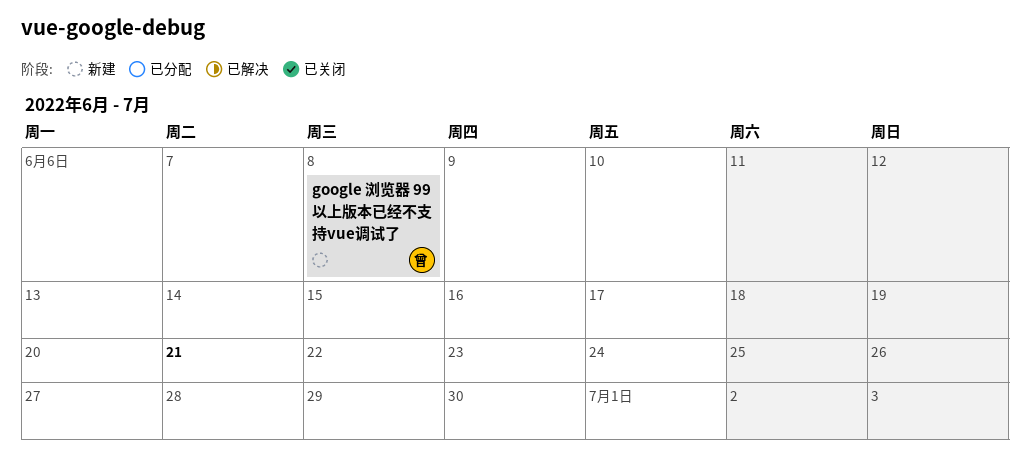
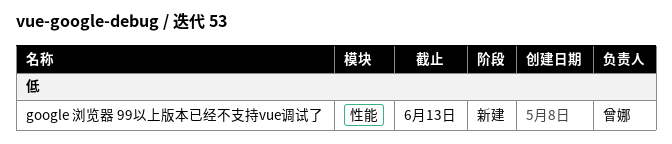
google 浏览器 99以上版本已经不支持vue调试了, due: Jun 8 -> Jun 13

